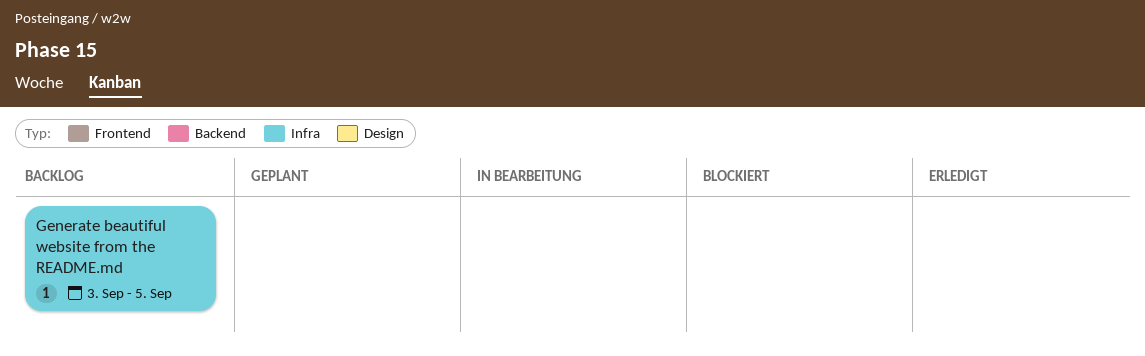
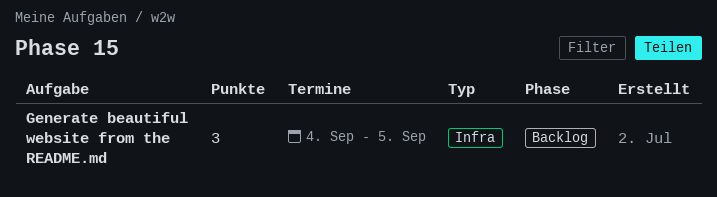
Generate beautiful website from the README.md, estimate: 1 -> 3
Generate beautiful website from the README.md, start: Sep 3 -> Sep 4

